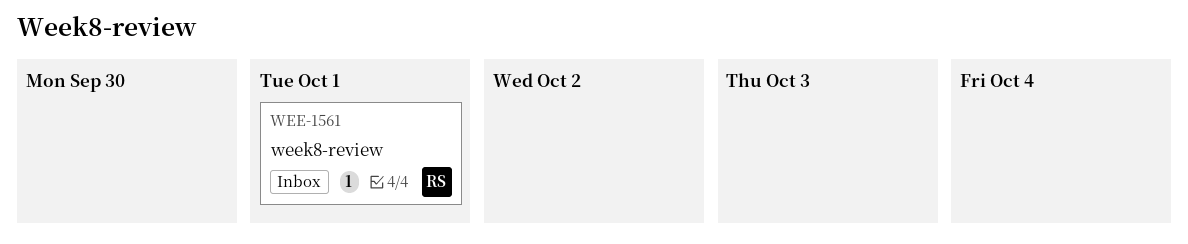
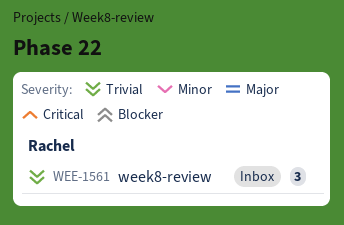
WEE-1561, estimate: 1 -> 3

